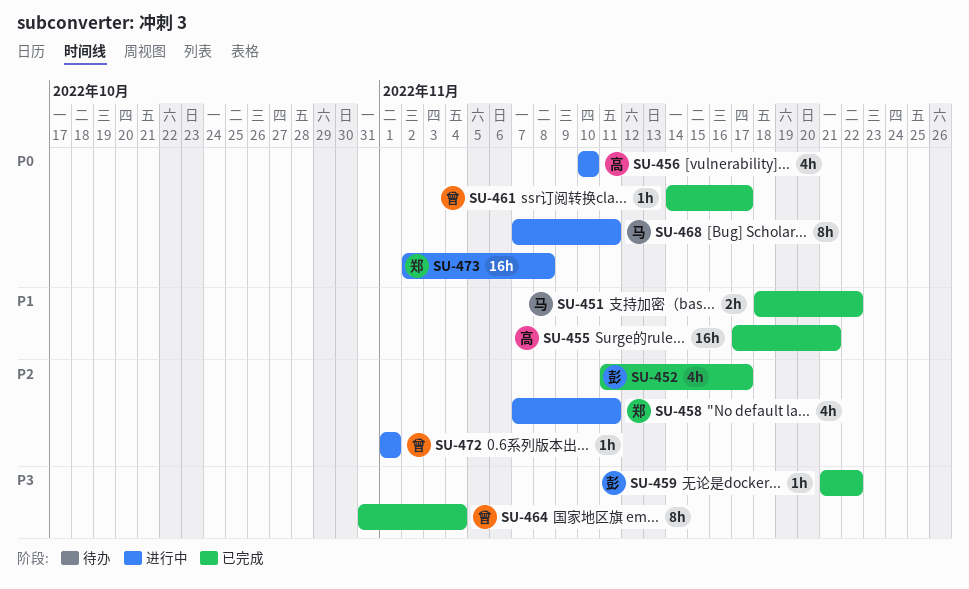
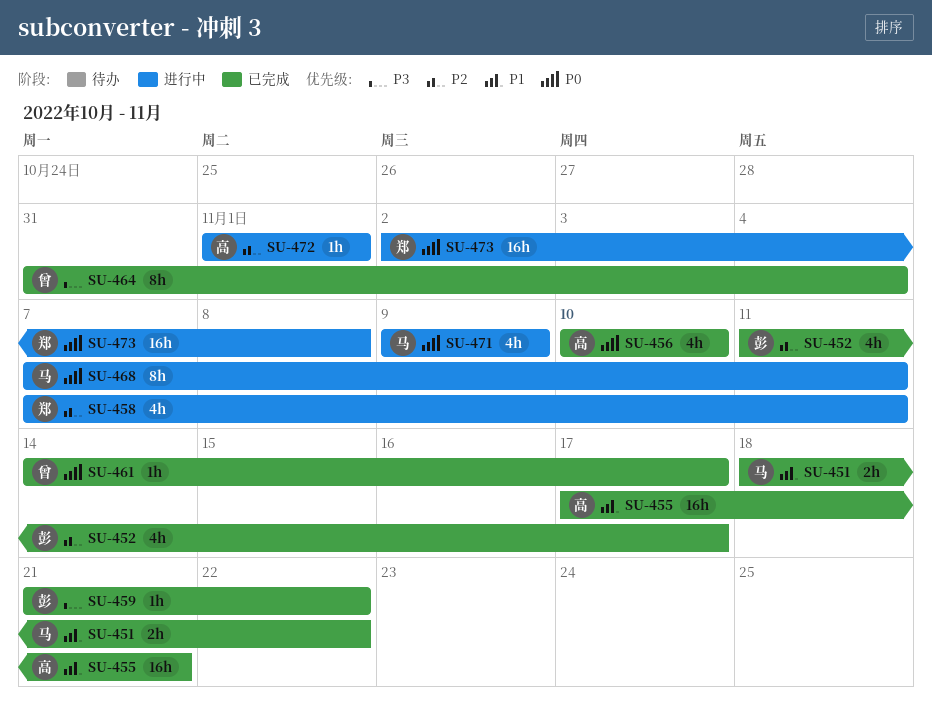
SU-456, status: 进行中 -> 已完成
SU-471: none -> present
SU-472, owner: 曾 -> 高

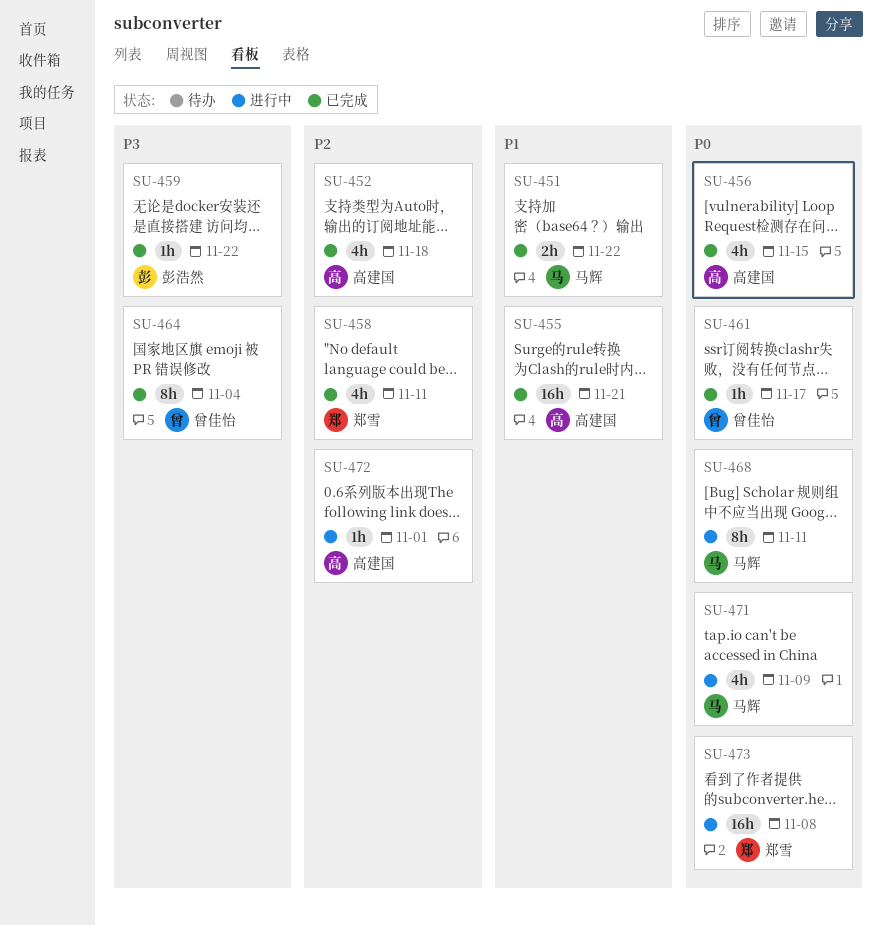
SU-452, owner: 彭浩然 -> 高建国
SU-452, due: Nov 17 -> Nov 18
SU-456, due: Nov 10 -> Nov 15
SU-458, status: 进行中 -> 已完成

